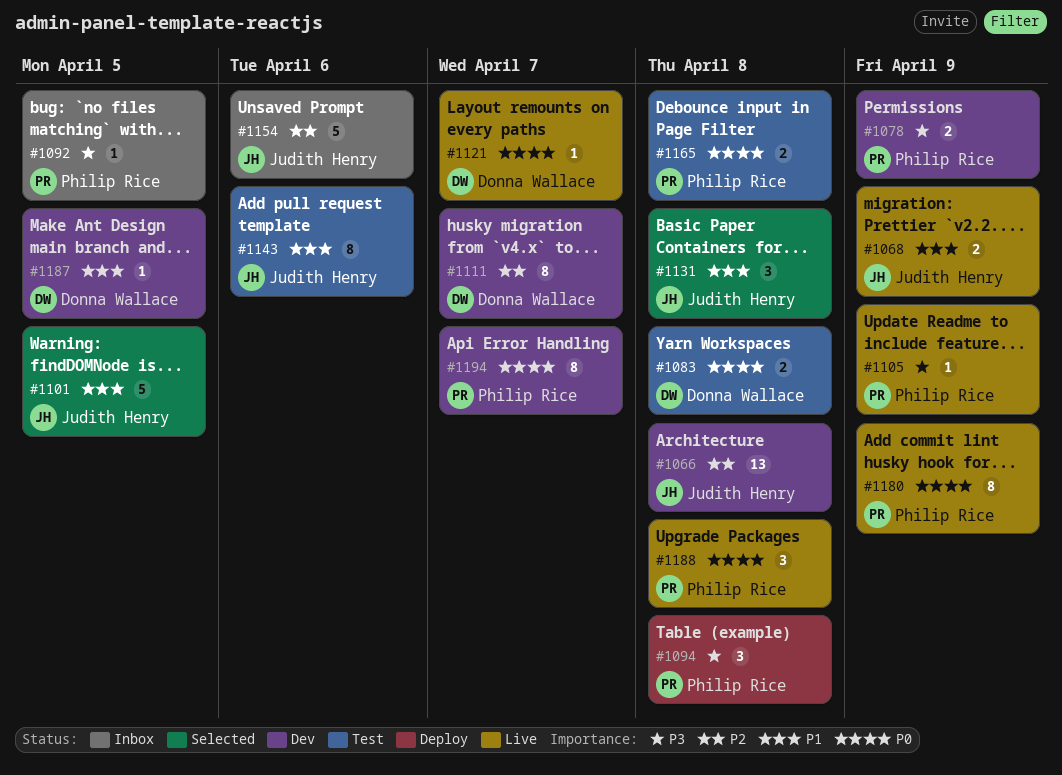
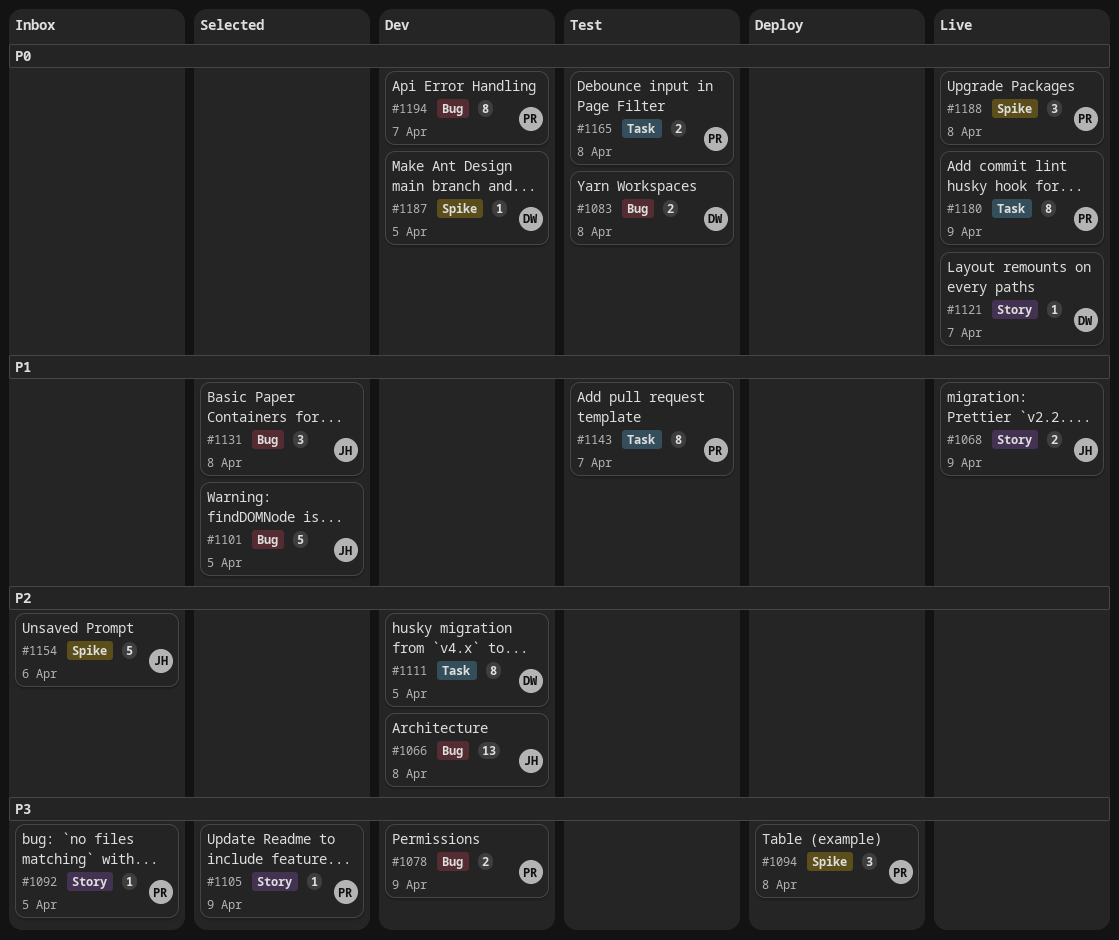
#1105, status: Live -> Selected
#1111, due: Apr 7 -> Apr 5
#1143, owner: Judith Henry -> Philip Rice
#1143, due: Apr 6 -> Apr 7
#1187, priority: P1 -> P0

